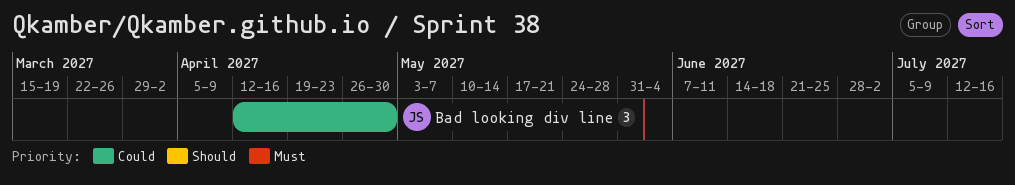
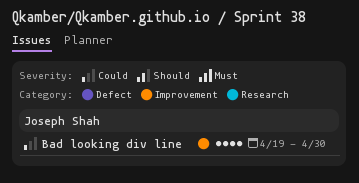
Bad looking div line, estimate: 3 -> 4
Bad looking div line, start: Apr 12 -> Apr 19

